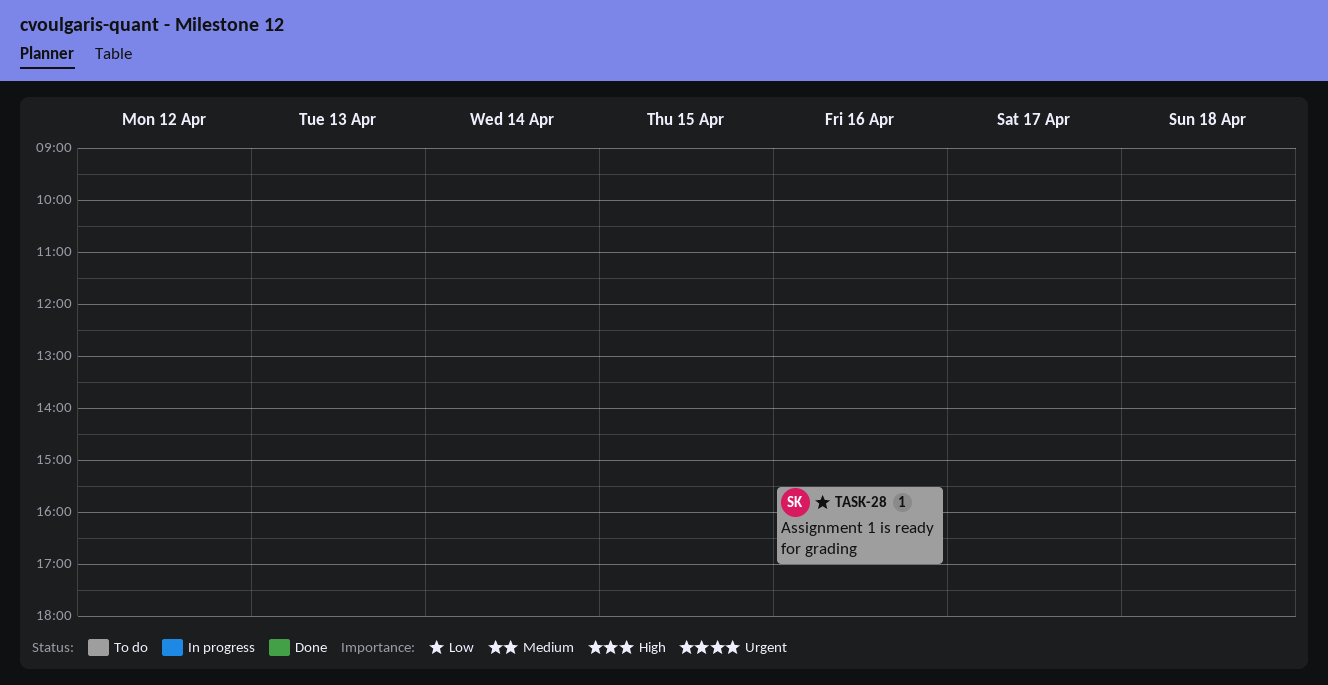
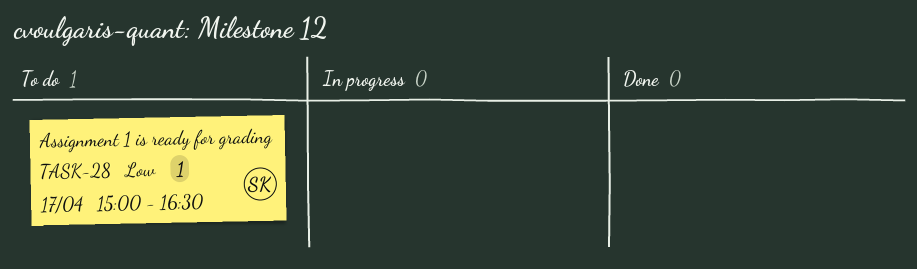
TASK-28, day: Apr 16 -> Apr 17
TASK-28, begins: 15:30 -> 15:00
TASK-28, ends: 17:00 -> 16:30

